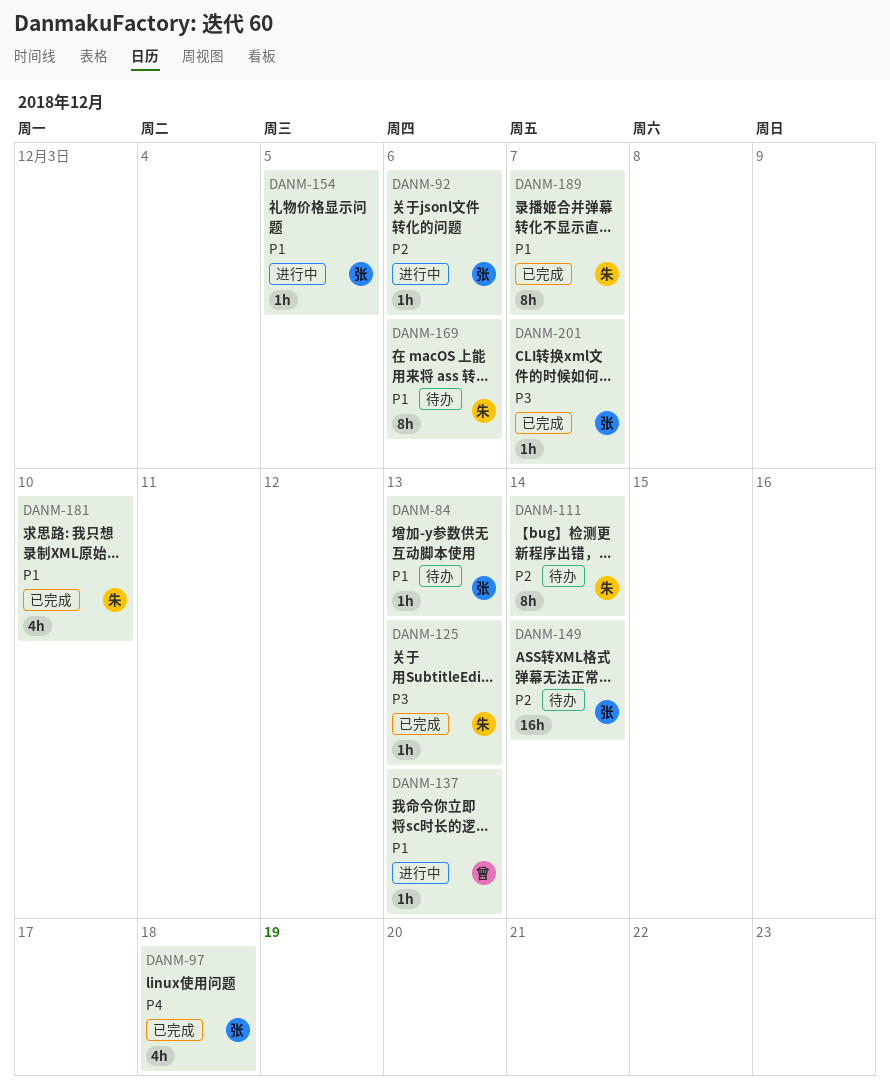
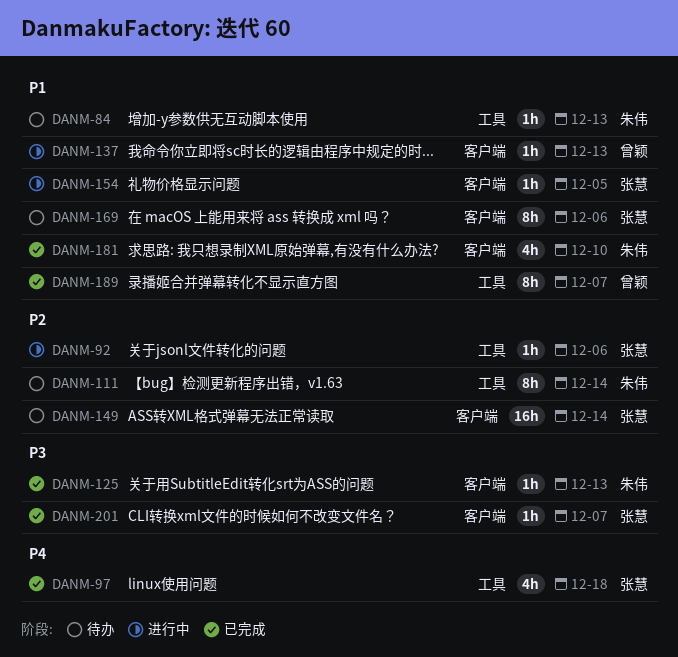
DANM-84, owner: 张慧 -> 朱伟
DANM-169, owner: 朱伟 -> 张慧
DANM-189, owner: 朱伟 -> 曾颖

